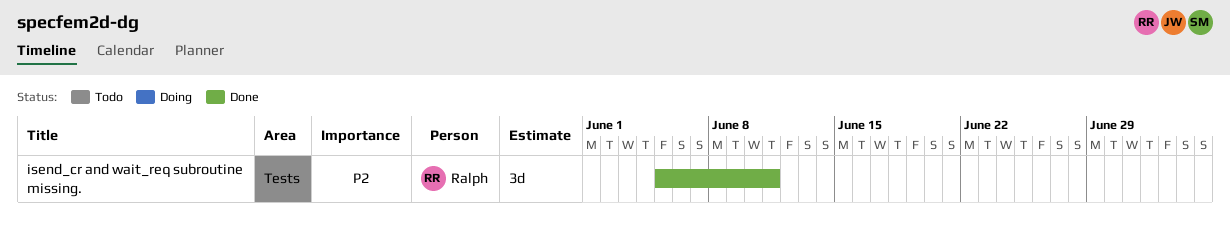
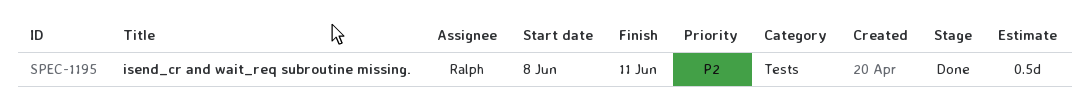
isend_cr and wait_req subroutine missing., estimate: 3d -> 0.5d
isend_cr and wait_req subroutine missing., start: Jun 5 -> Jun 8

